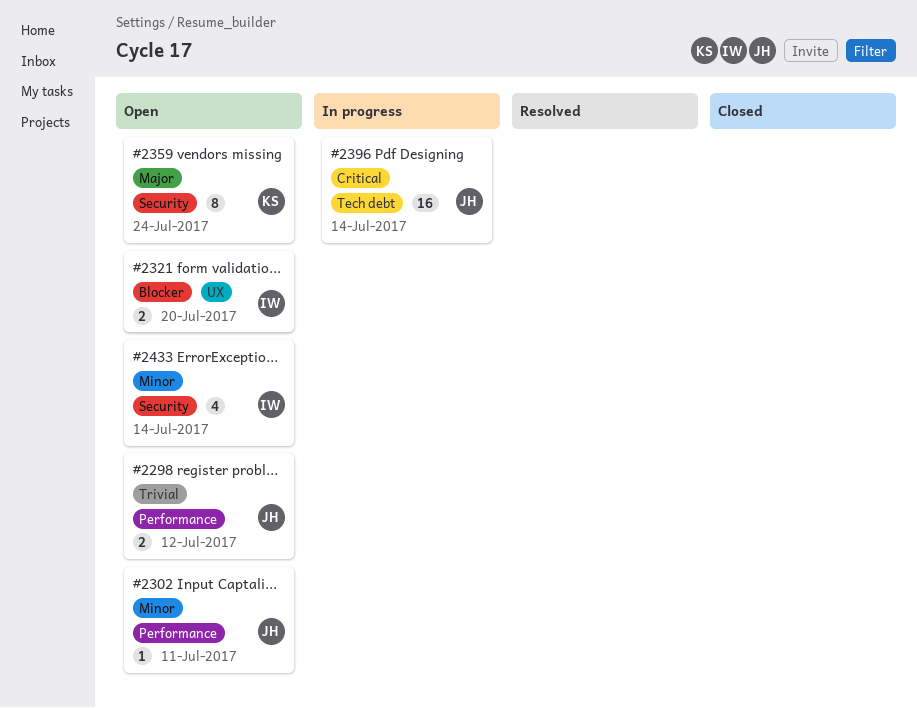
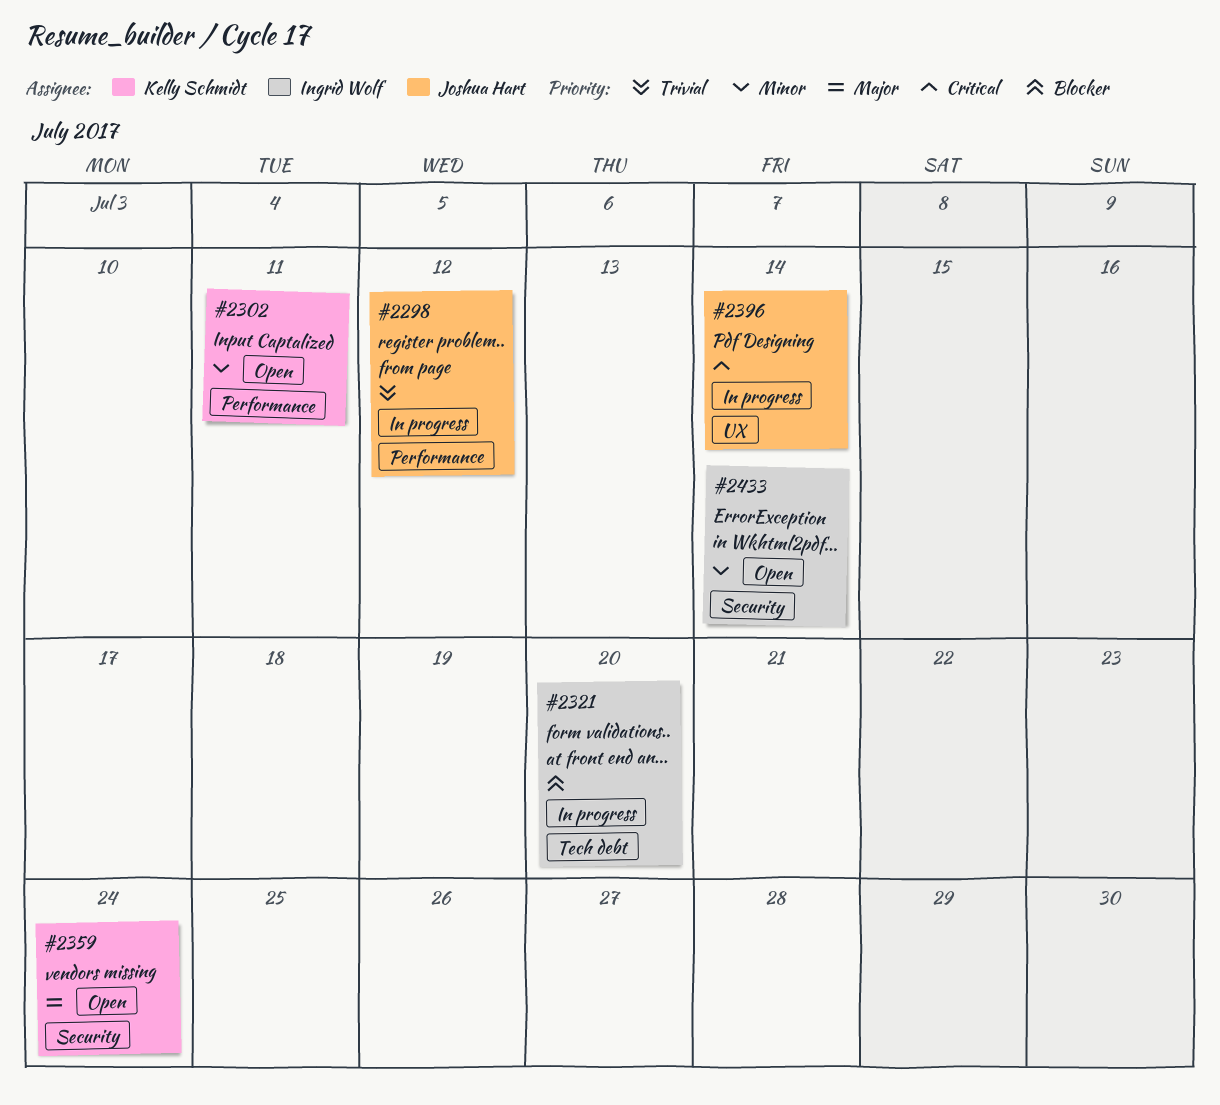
#2298, status: Open -> In progress
#2302, owner: Joshua Hart -> Kelly Schmidt
#2321, status: Open -> In progress
#2321, label: UX -> Tech debt
#2396, label: Tech debt -> UX

